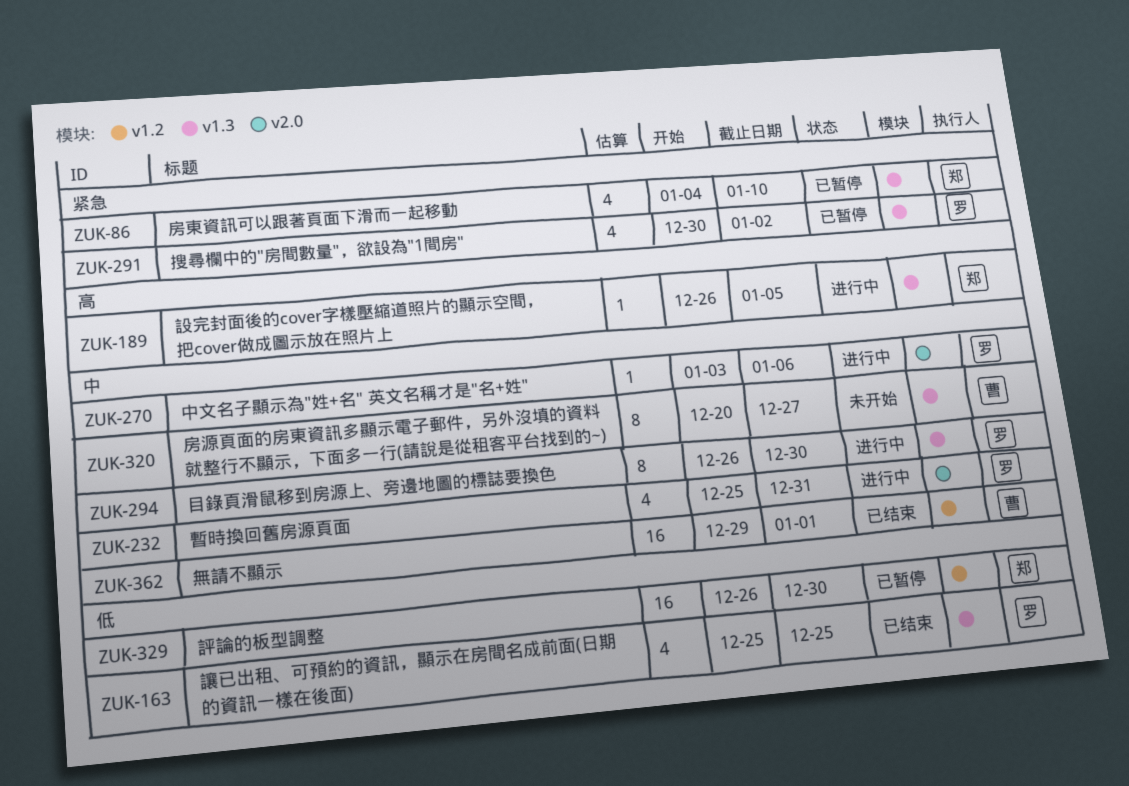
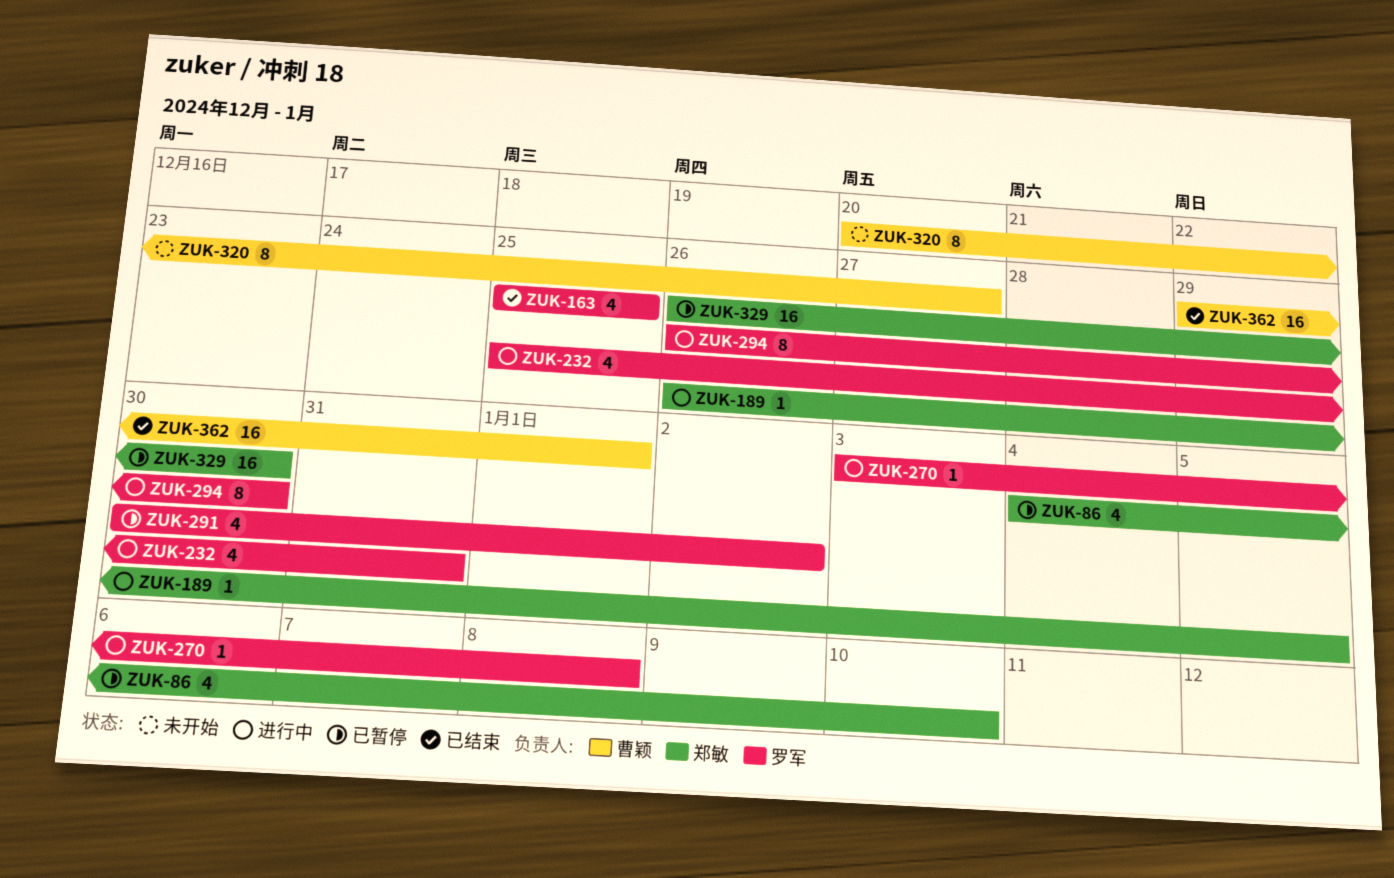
ZUK-270, due: Jan 6 -> Jan 8

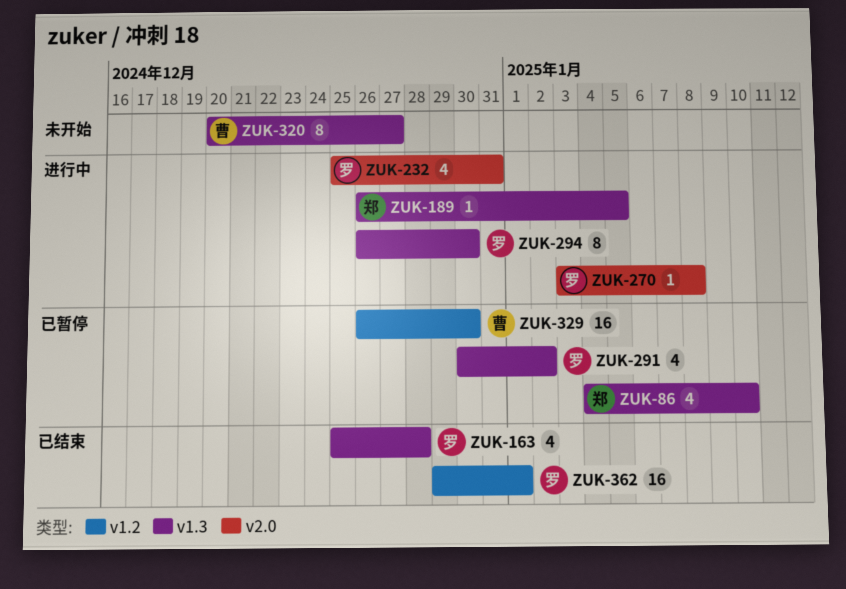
ZUK-163, due: Dec 25 -> Dec 28
ZUK-329, owner: 郑敏 -> 曹颖
ZUK-362, owner: 曹颖 -> 罗军

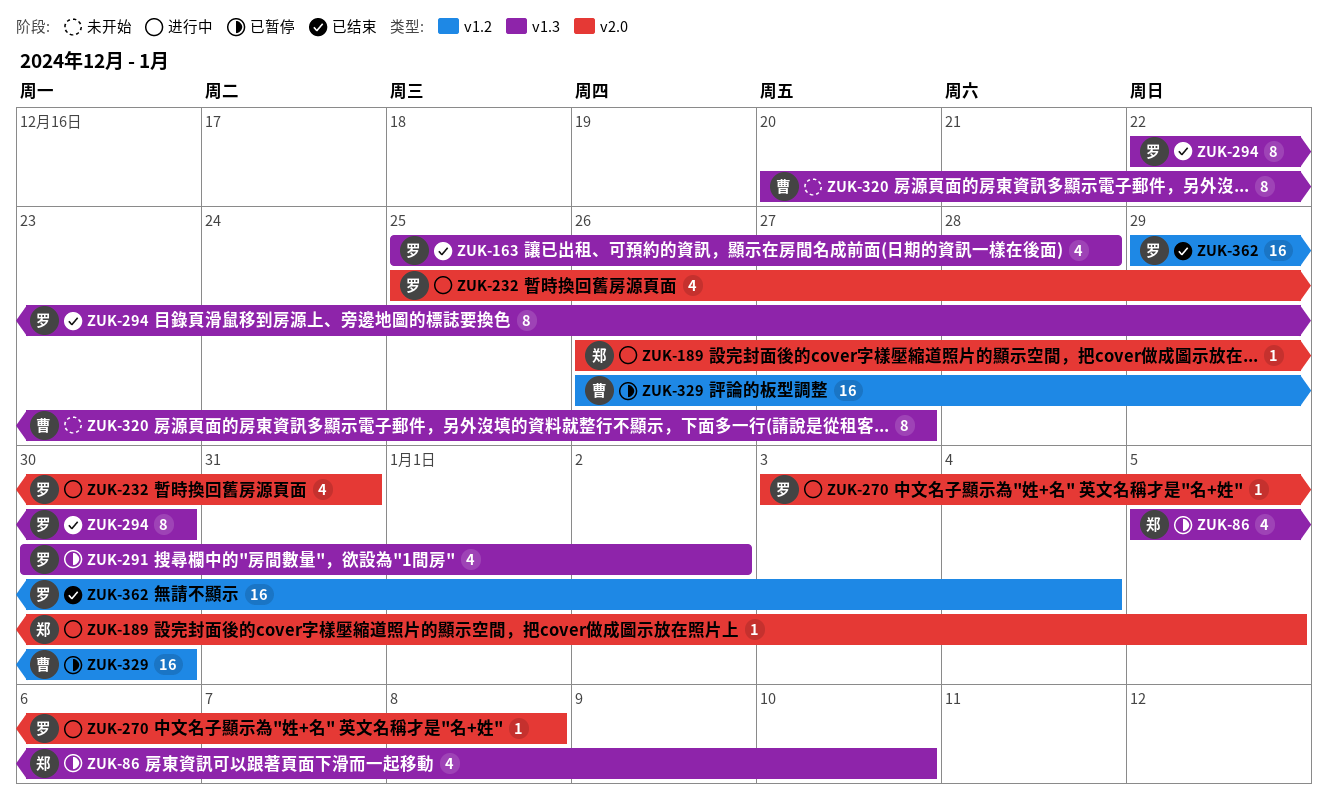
ZUK-86, start: Jan 4 -> Jan 5
ZUK-189, label: v1.3 -> v2.0
ZUK-294, status: 进行中 -> 已结束
ZUK-294, start: Dec 26 -> Dec 22
ZUK-362, due: Jan 1 -> Jan 4

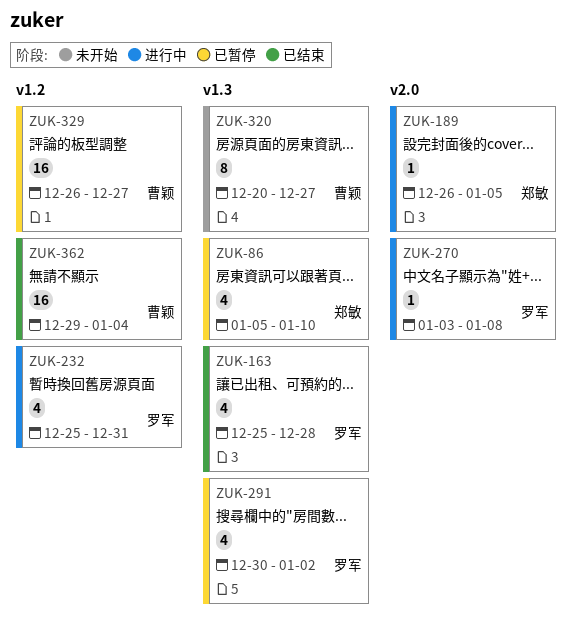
ZUK-232, label: v2.0 -> v1.2
ZUK-294: present -> none
ZUK-329, due: Dec 30 -> Dec 27
ZUK-362, owner: 罗军 -> 曹颖

